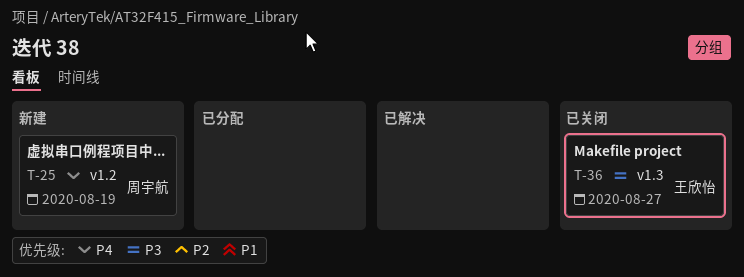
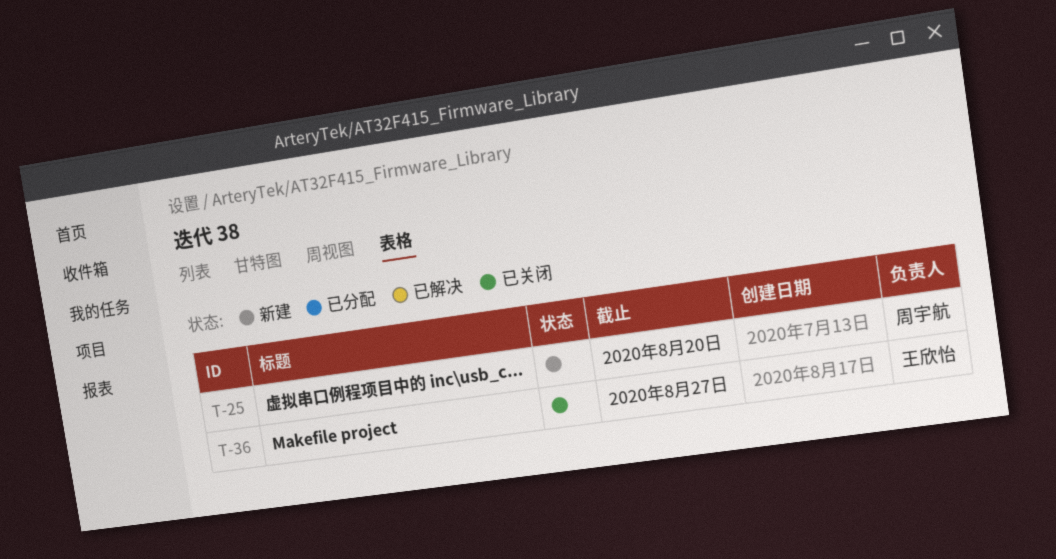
T-25, due: Aug 19 -> Aug 20

